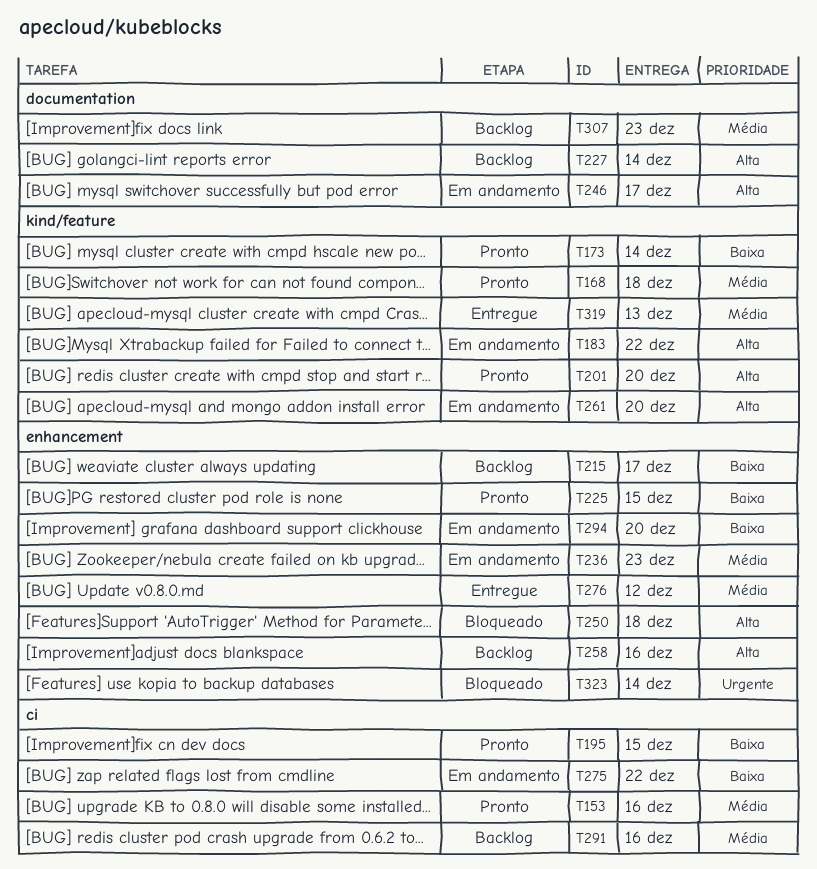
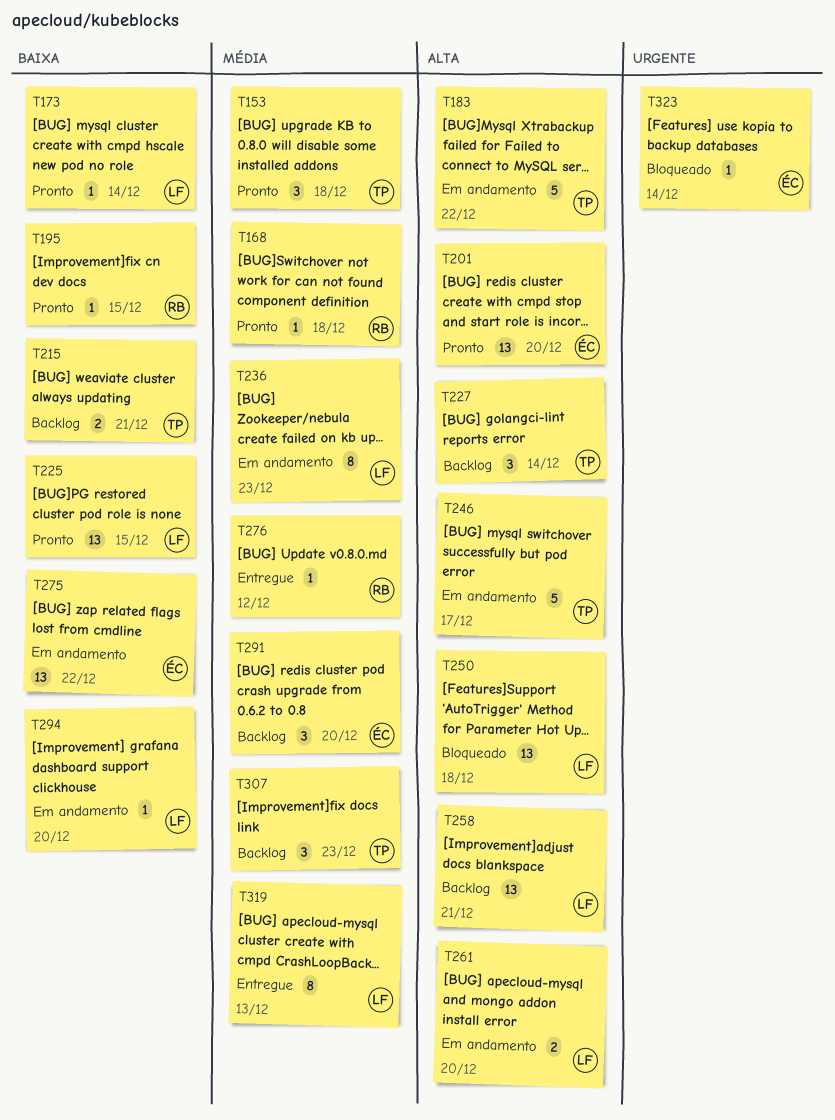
T153, due: Dec 16 -> Dec 18
T215, due: Dec 17 -> Dec 21
T258, due: Dec 16 -> Dec 21
T291, due: Dec 16 -> Dec 20

